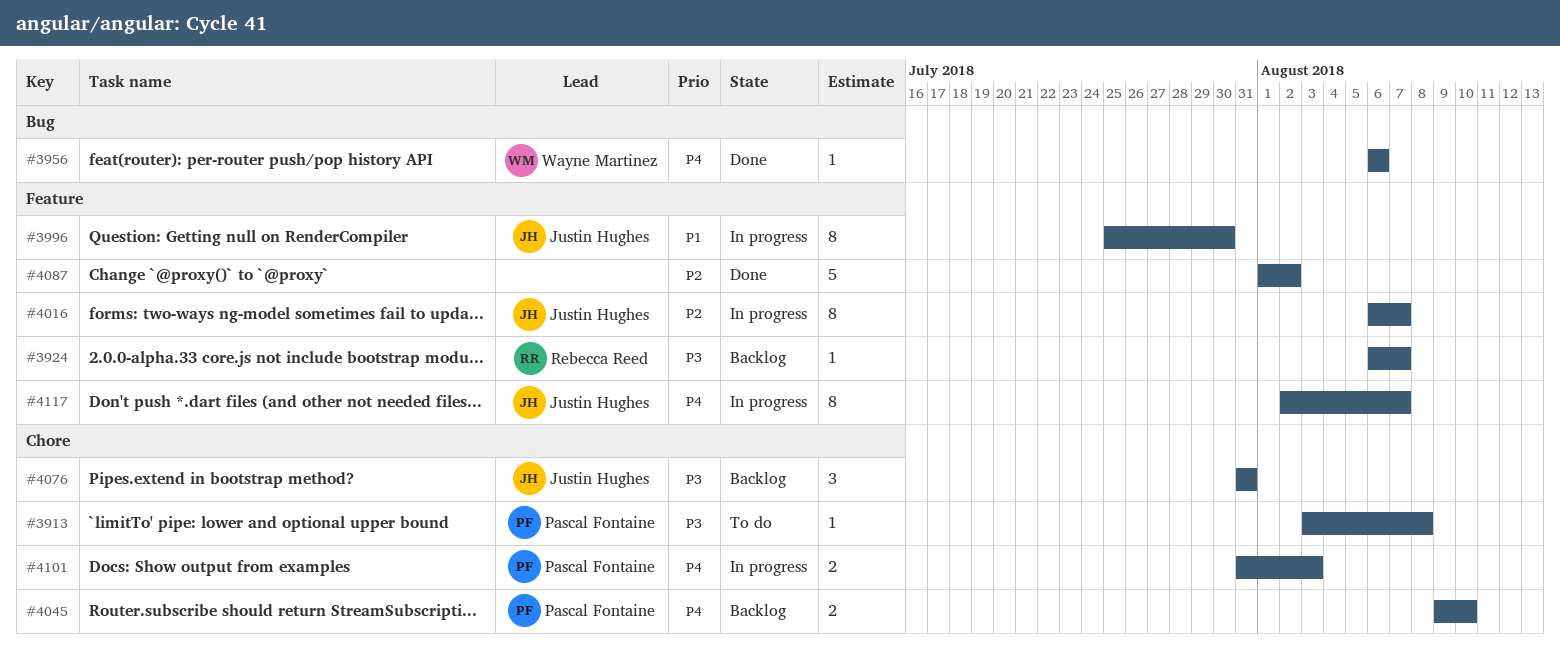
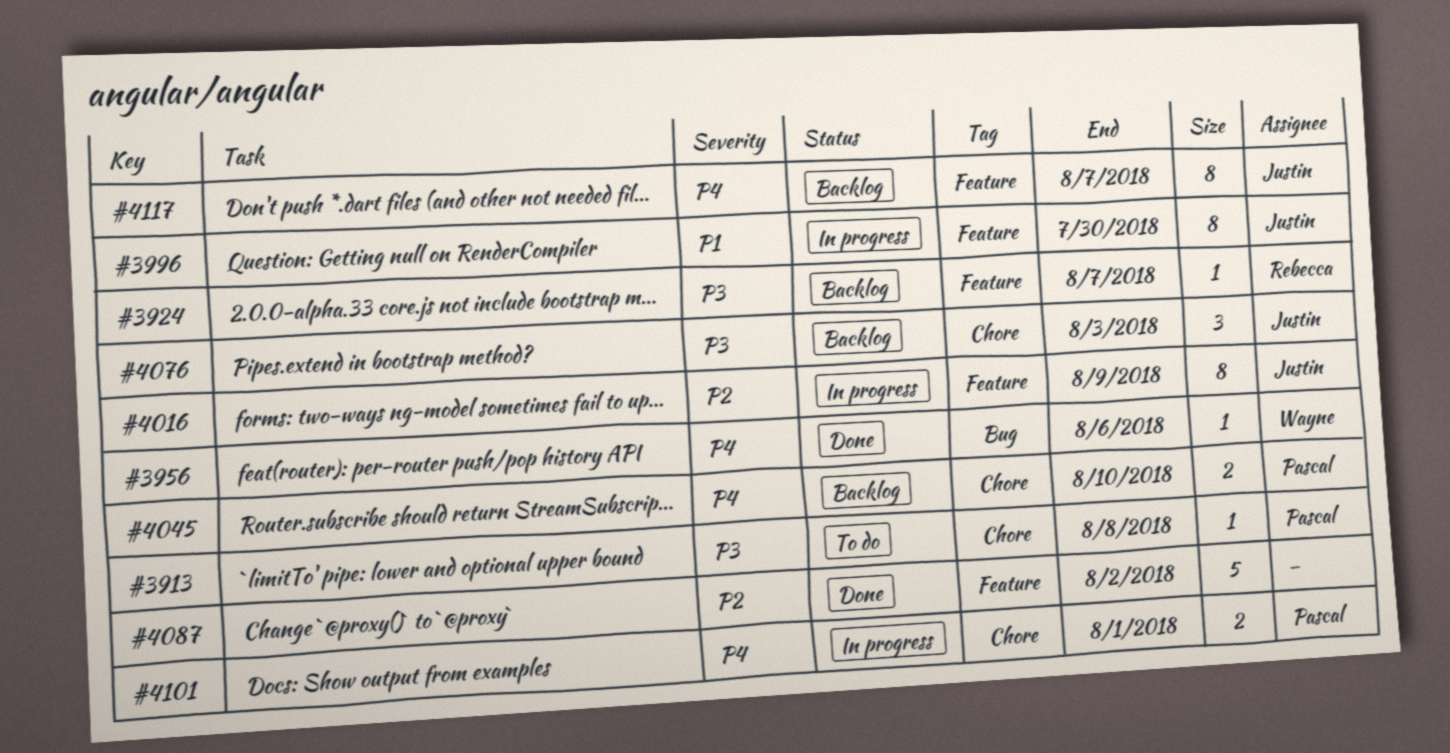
#4016, due: Aug 7 -> Aug 9
#4076, due: Jul 31 -> Aug 3
#4101, due: Aug 3 -> Aug 1
#4117, status: In progress -> Backlog

